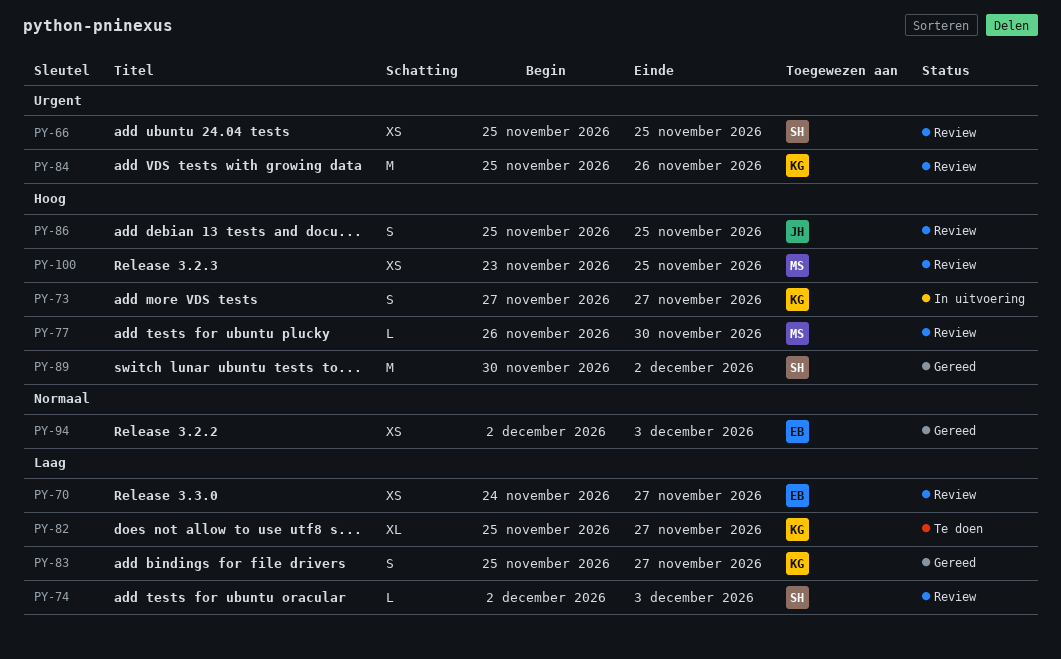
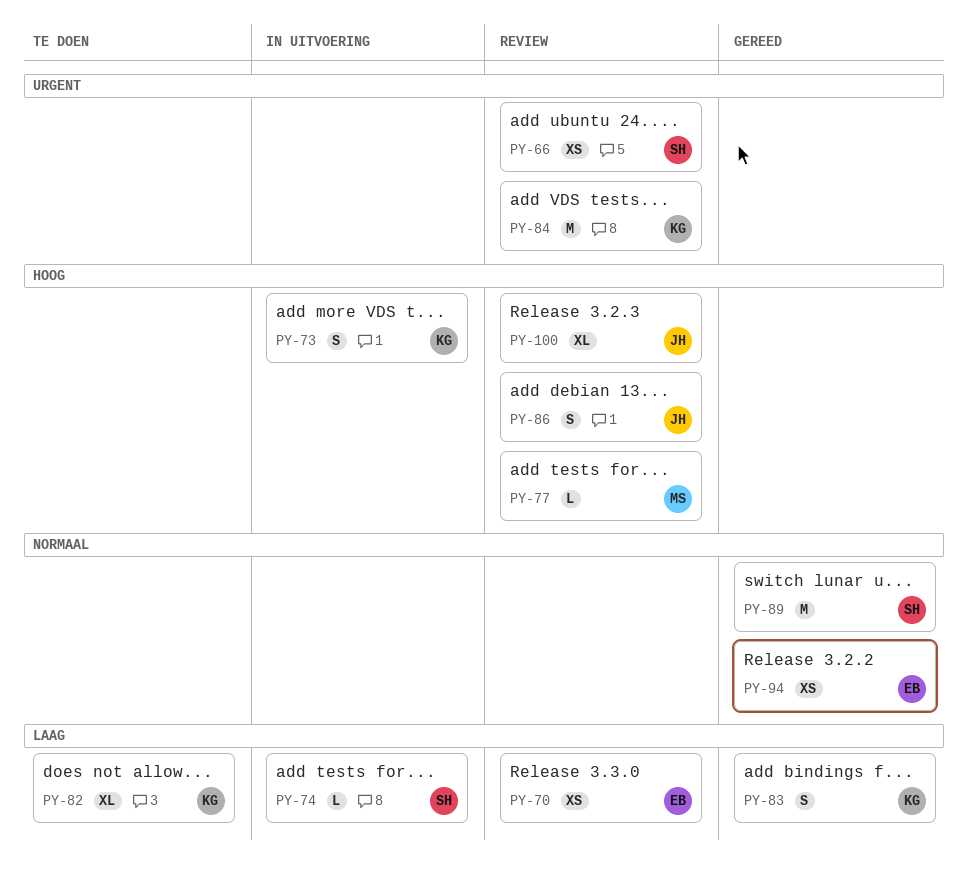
PY-74, status: Review -> In uitvoering
PY-89, priority: Hoog -> Normaal
PY-100, owner: MS -> JH
PY-100, estimate: XS -> XL

